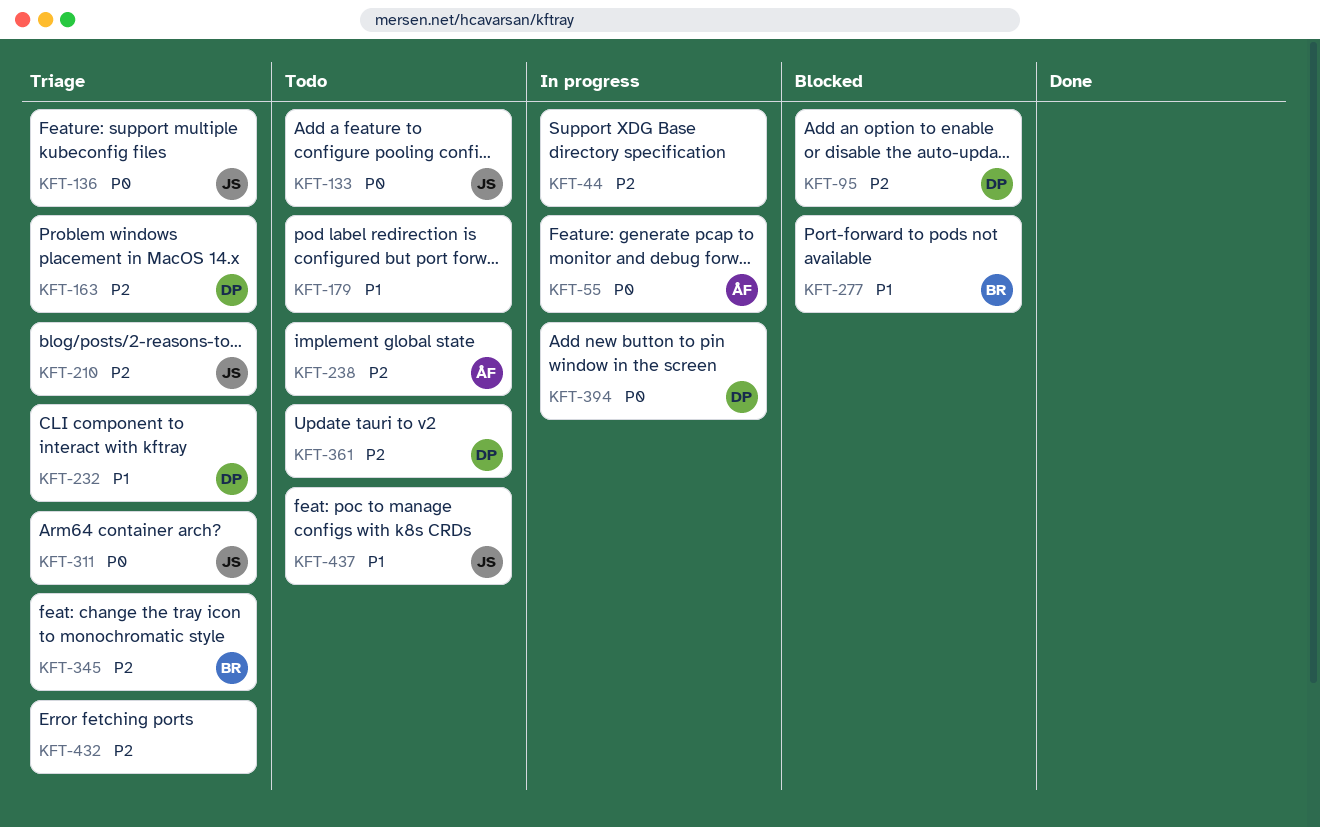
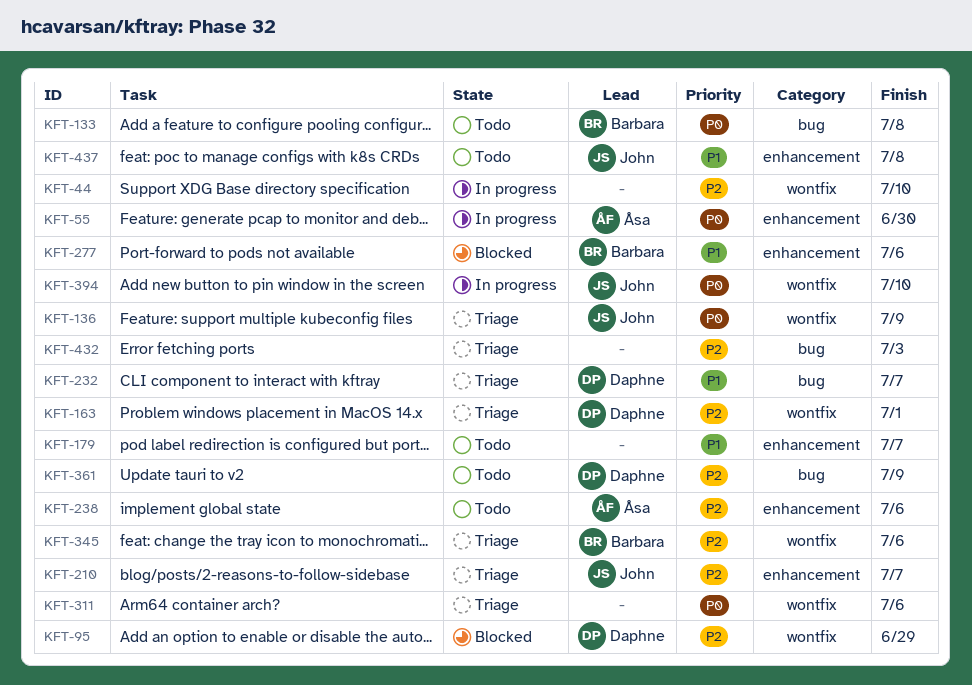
KFT-133, owner: John -> Barbara
KFT-311, owner: John -> none
KFT-394, owner: Daphne -> John

